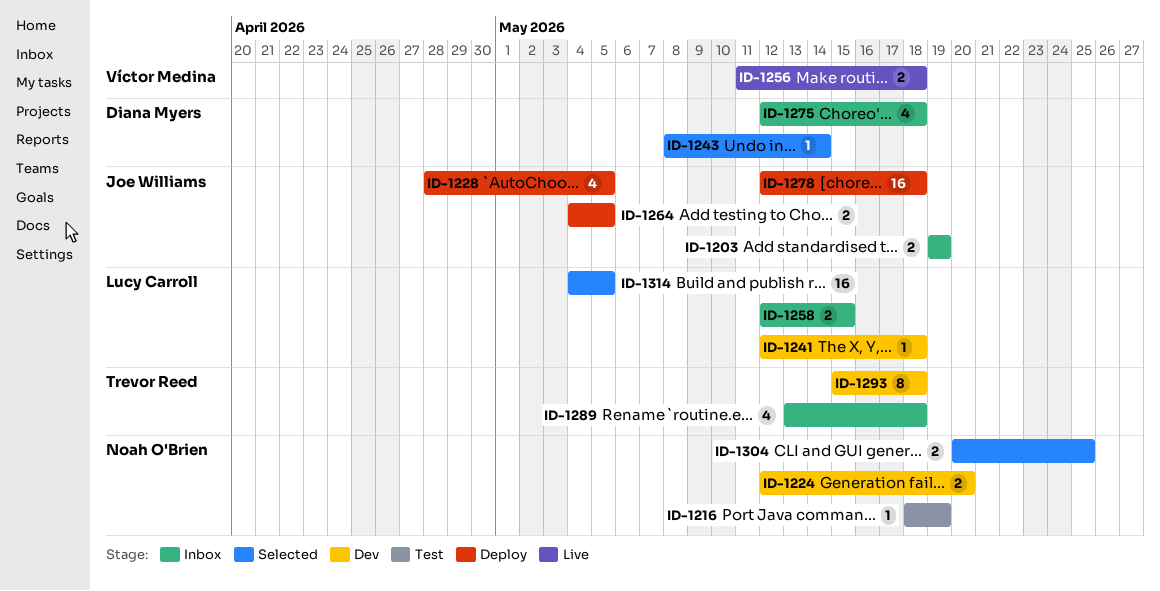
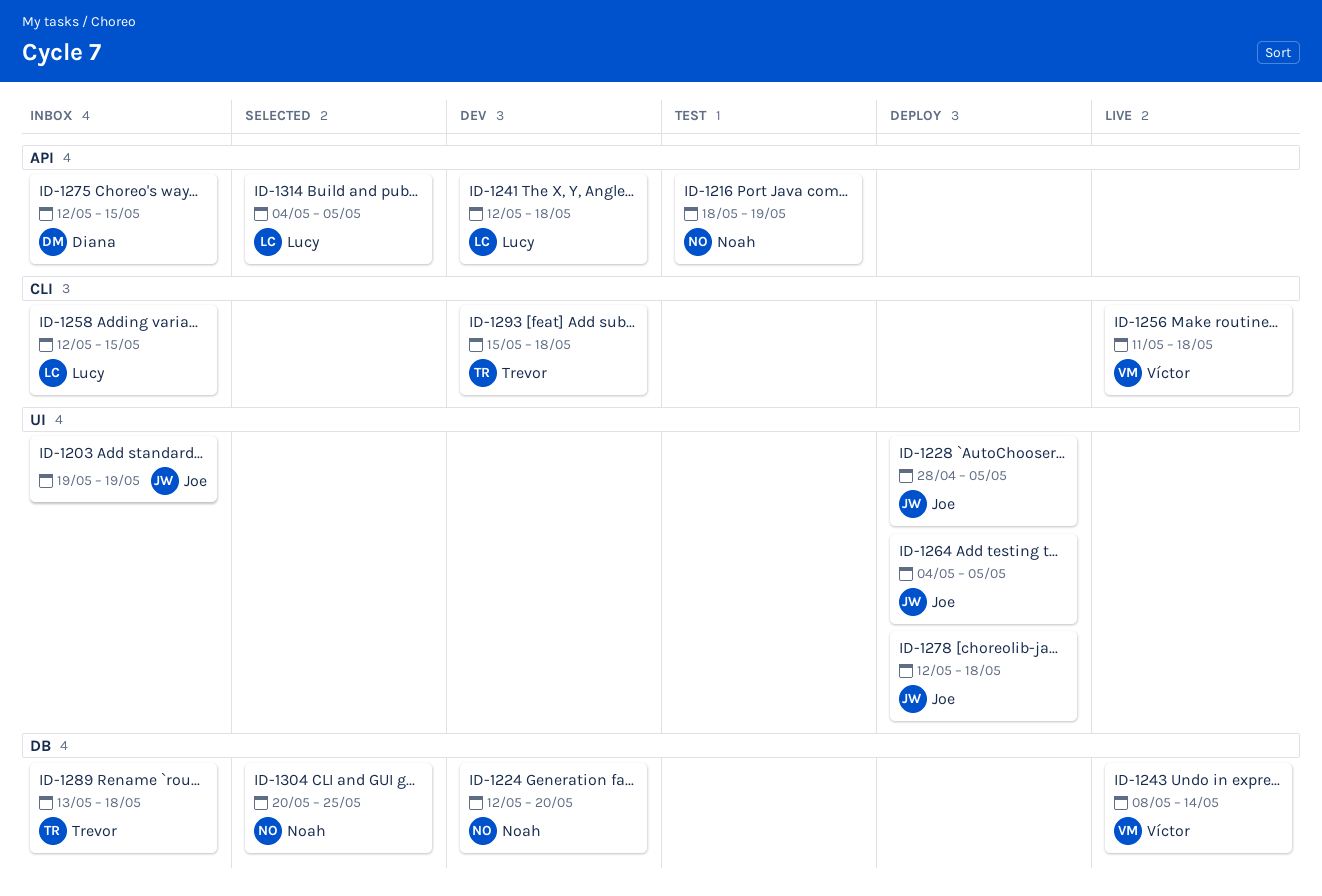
ID-1243, status: Selected -> Live
ID-1243, owner: Diana Myers -> Víctor Medina
ID-1275, due: May 18 -> May 15

